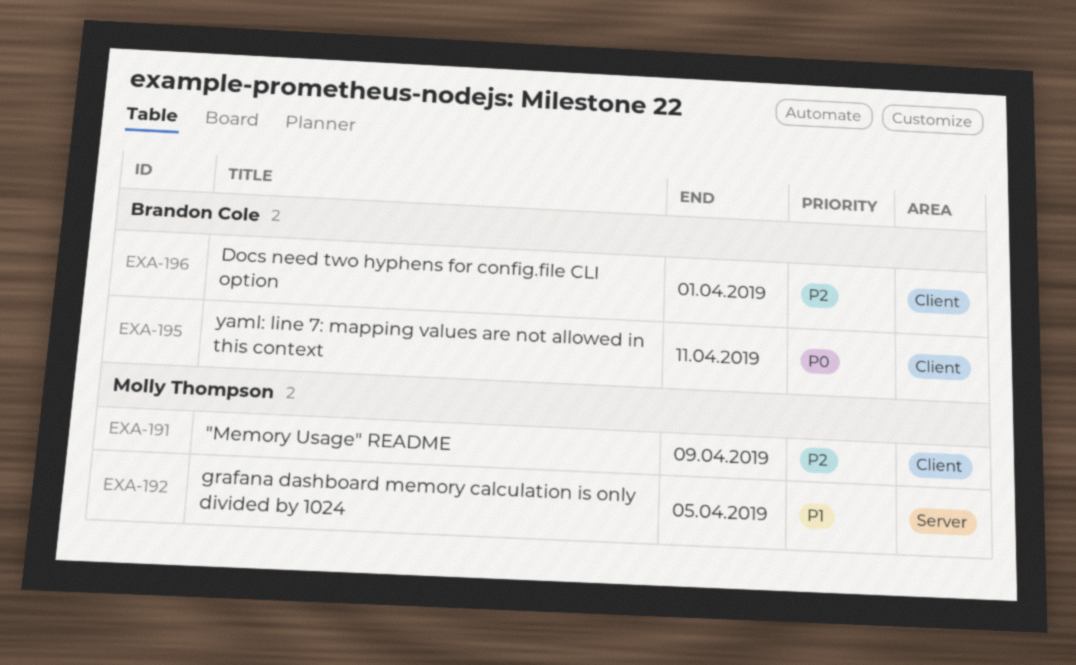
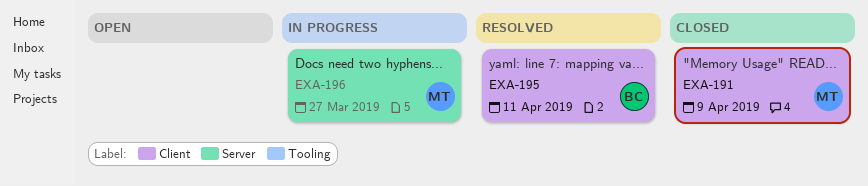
EXA-192: present -> none
EXA-196, owner: Brandon Cole -> Molly Thompson
EXA-196, label: Client -> Server
EXA-196, due: Apr 1 -> Mar 27

